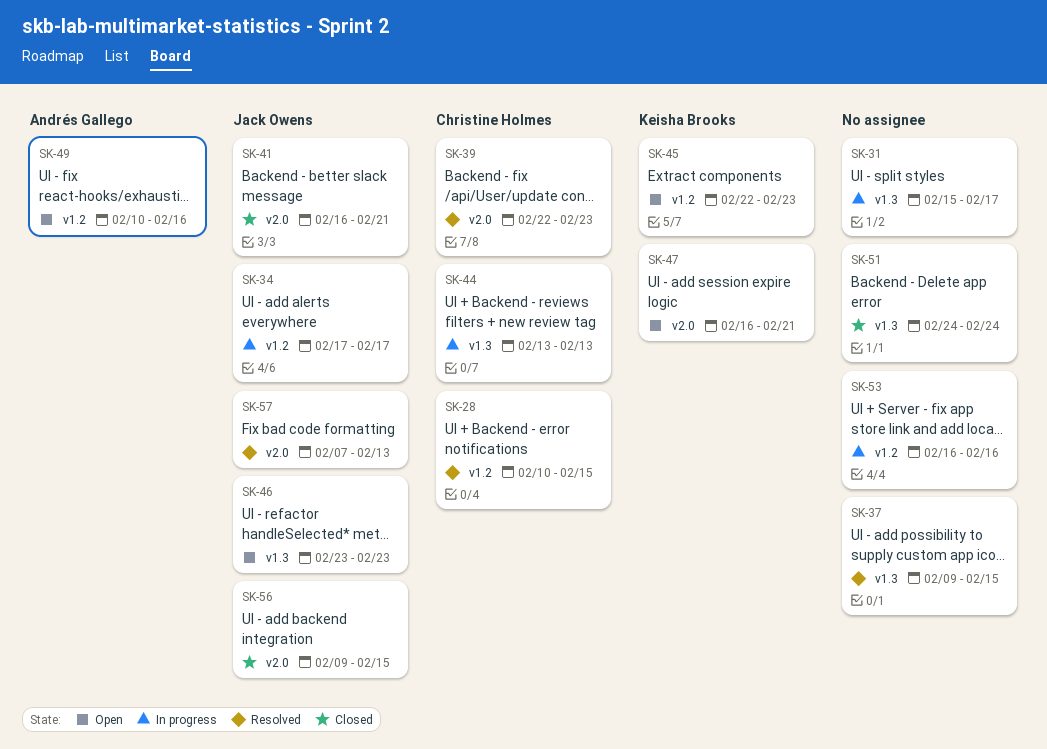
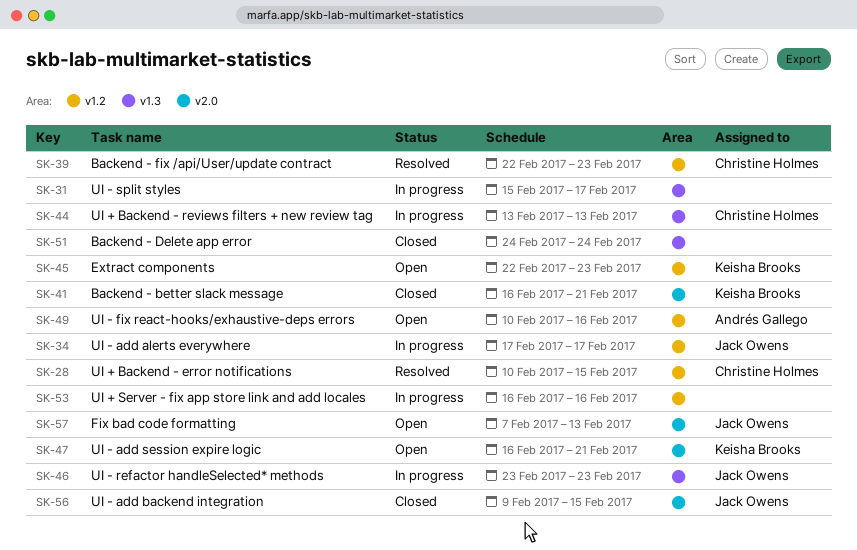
SK-37: present -> none
SK-39, label: v2.0 -> v1.2
SK-41, owner: Jack Owens -> Keisha Brooks
SK-46, status: Open -> In progress
SK-57, status: Resolved -> Open

